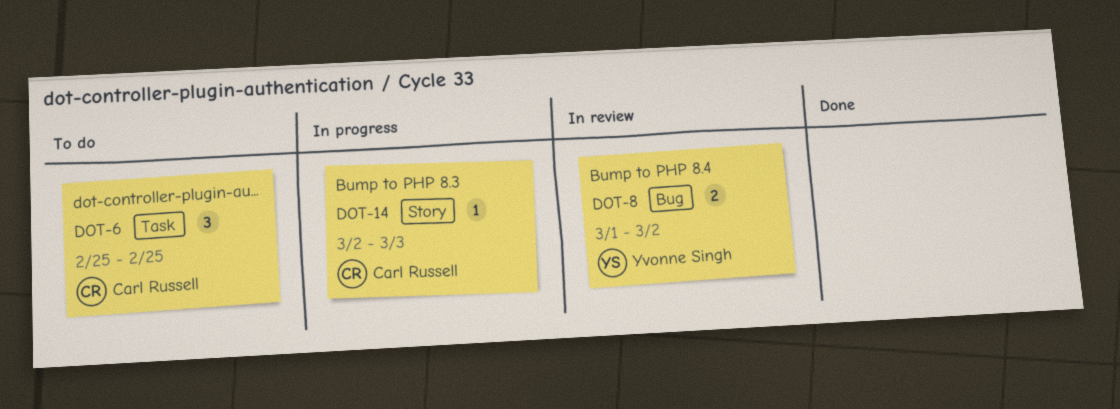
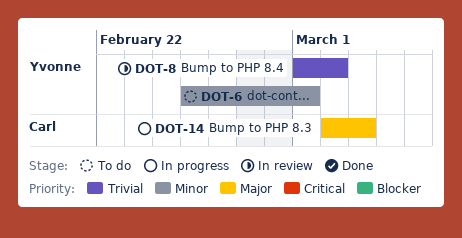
DOT-6, owner: Carl Russell -> Yvonne Singh
DOT-6, due: Feb 25 -> Mar 1

